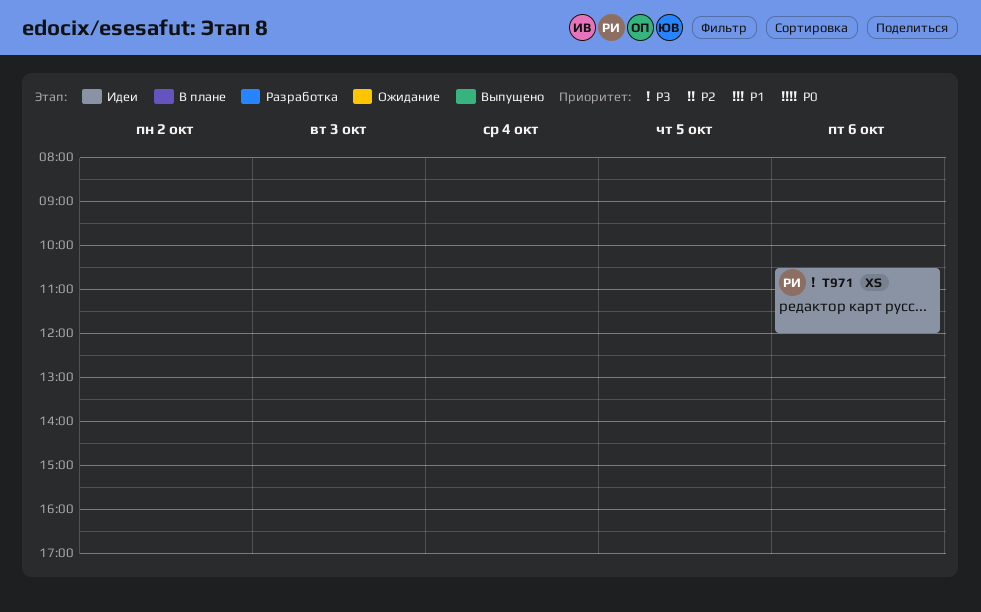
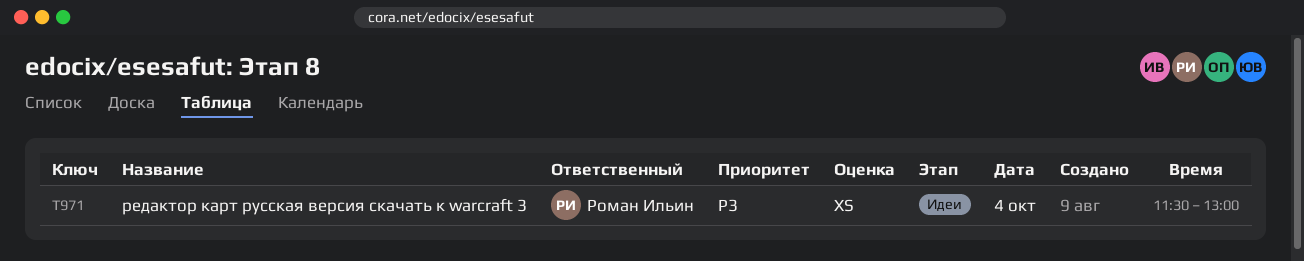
T971, day: Oct 6 -> Oct 4
T971, begins: 10:30 -> 11:30
T971, ends: 12:00 -> 13:00

